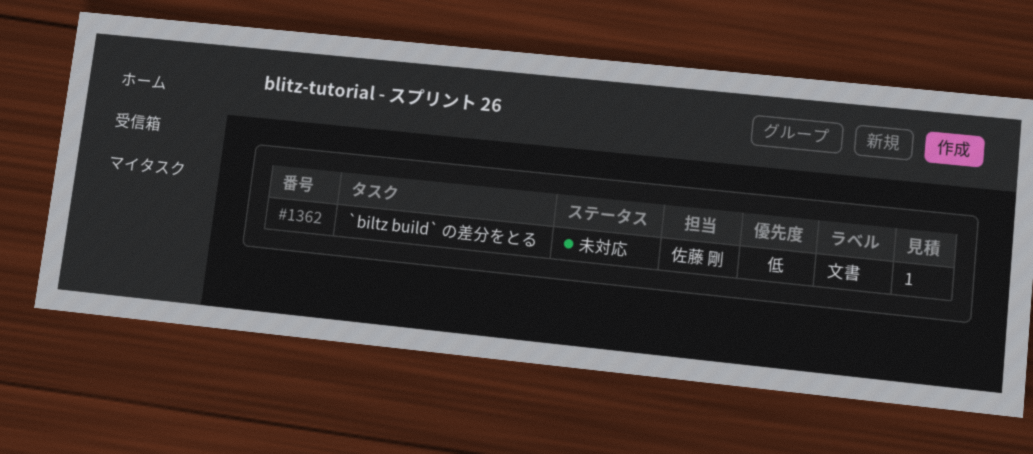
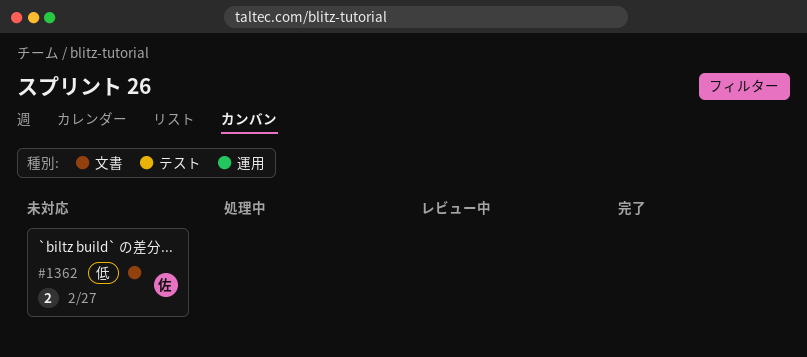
#1362, estimate: 1 -> 2

